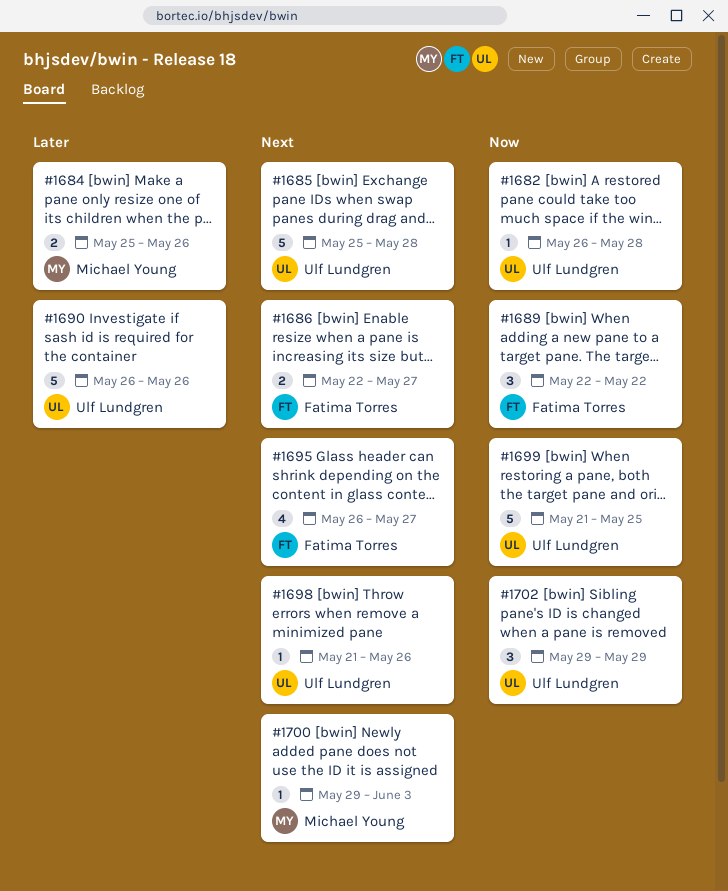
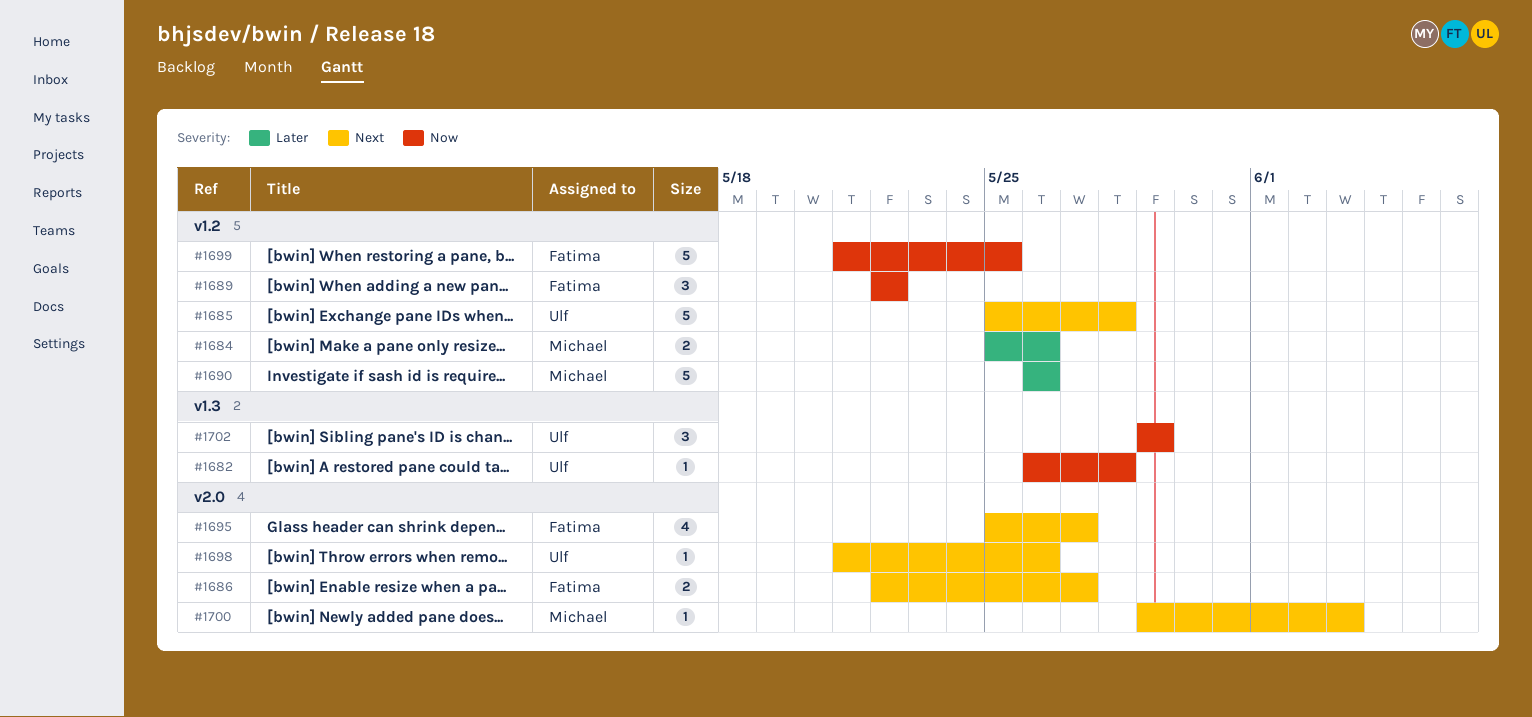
#1690, owner: Ulf Lundgren -> Michael Young
#1695, start: May 26 -> May 25
#1699, owner: Ulf Lundgren -> Fatima Torres

